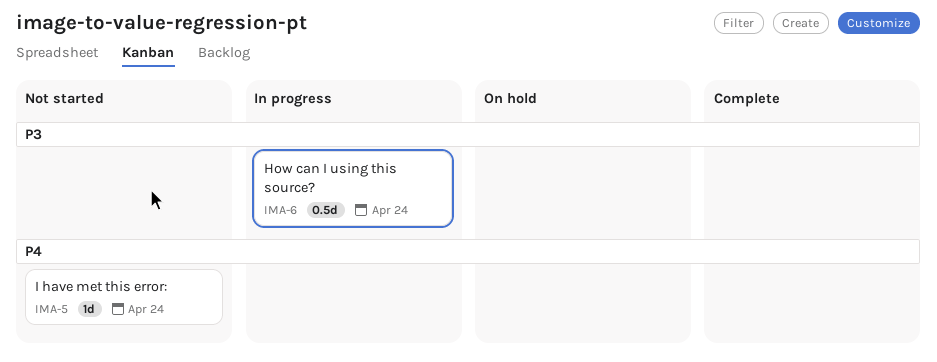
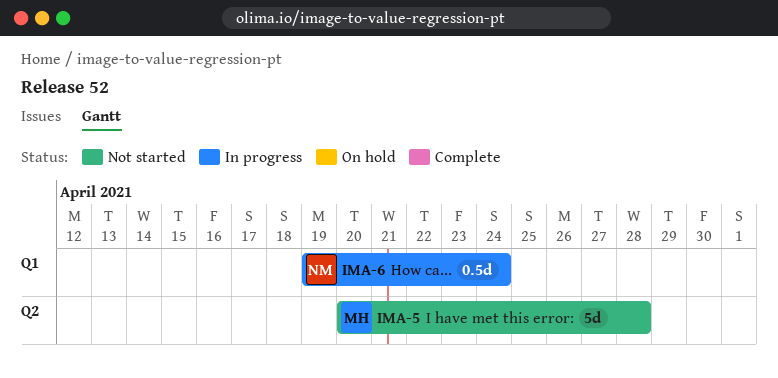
IMA-5, estimate: 1d -> 5d
IMA-5, due: Apr 24 -> Apr 28

